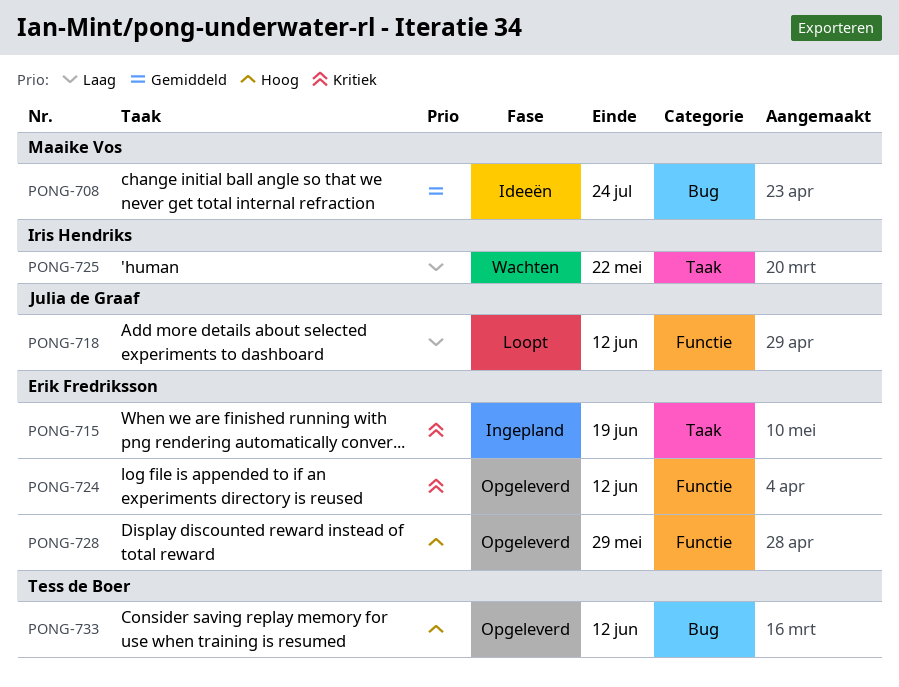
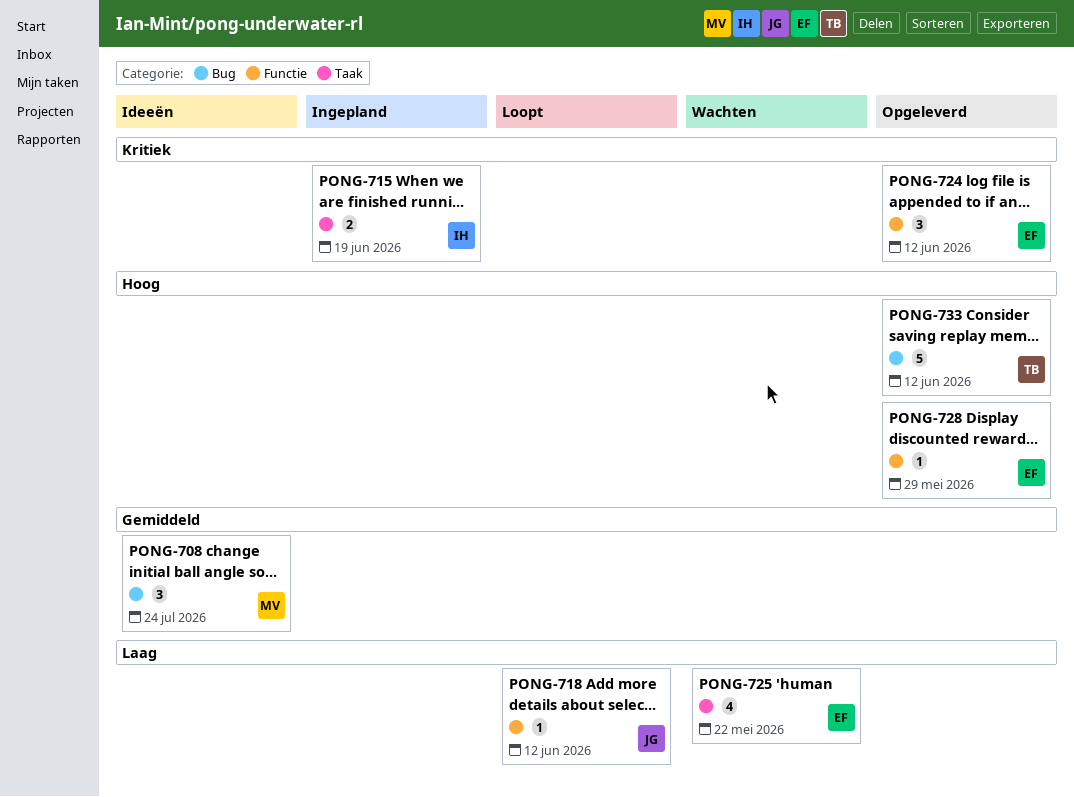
PONG-715, owner: Erik Fredriksson -> Iris Hendriks
PONG-725, owner: Iris Hendriks -> Erik Fredriksson

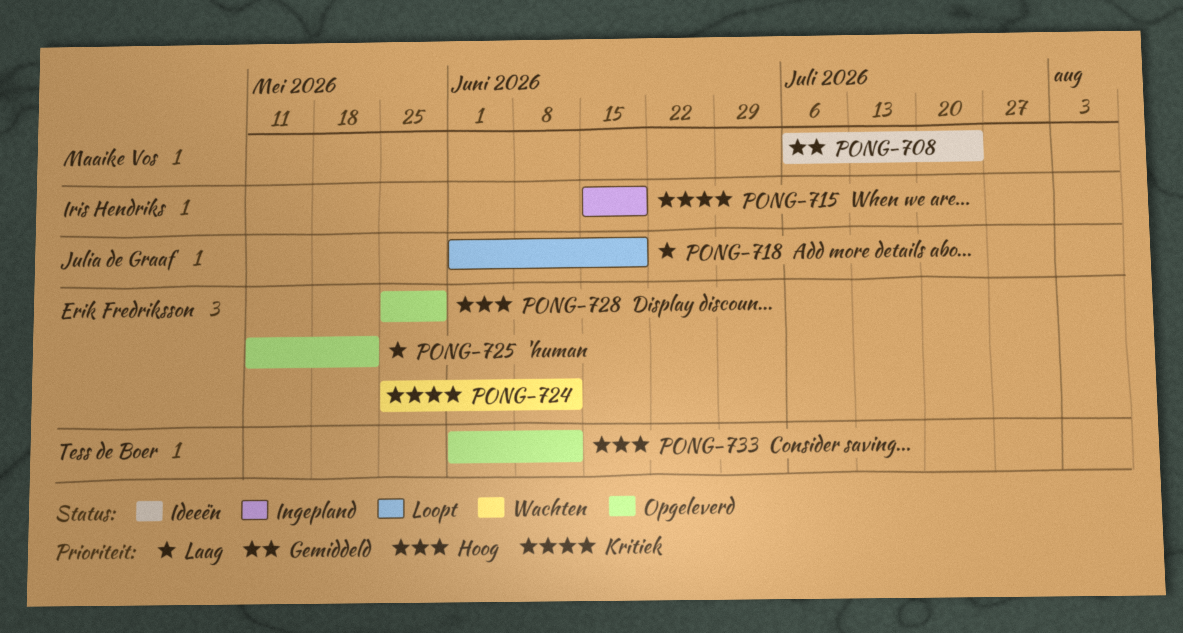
PONG-718, due: Jun 12 -> Jun 19
PONG-724, status: Opgeleverd -> Wachten
PONG-725, status: Wachten -> Opgeleverd

